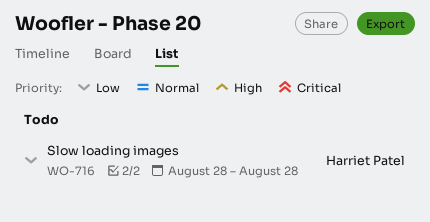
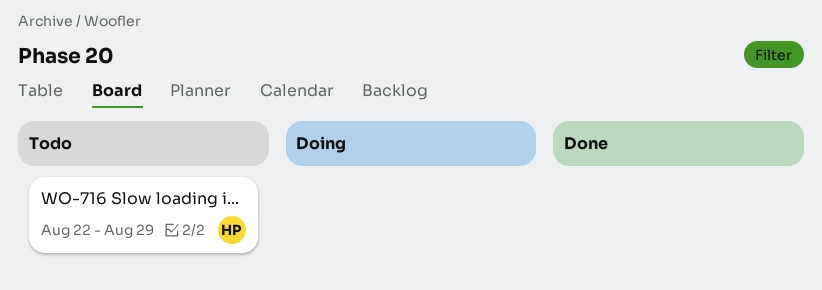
WO-716, start: Aug 28 -> Aug 22
WO-716, due: Aug 28 -> Aug 29

